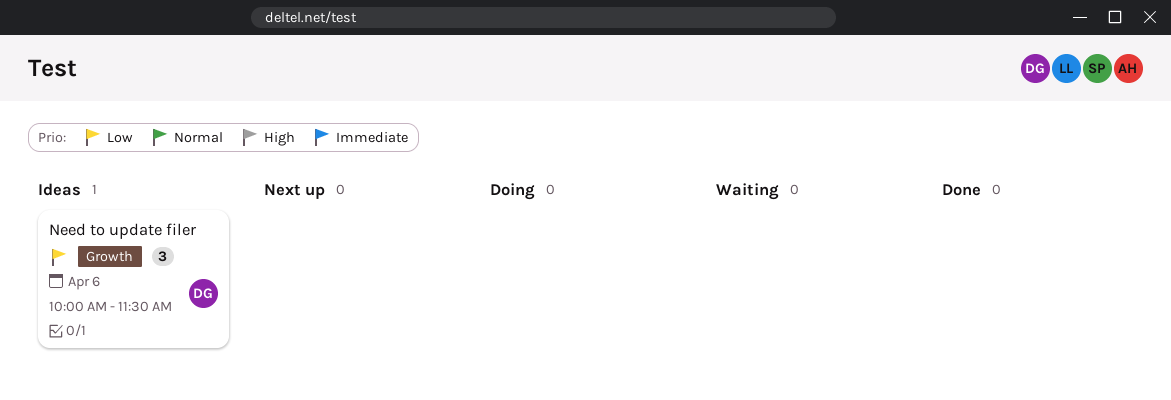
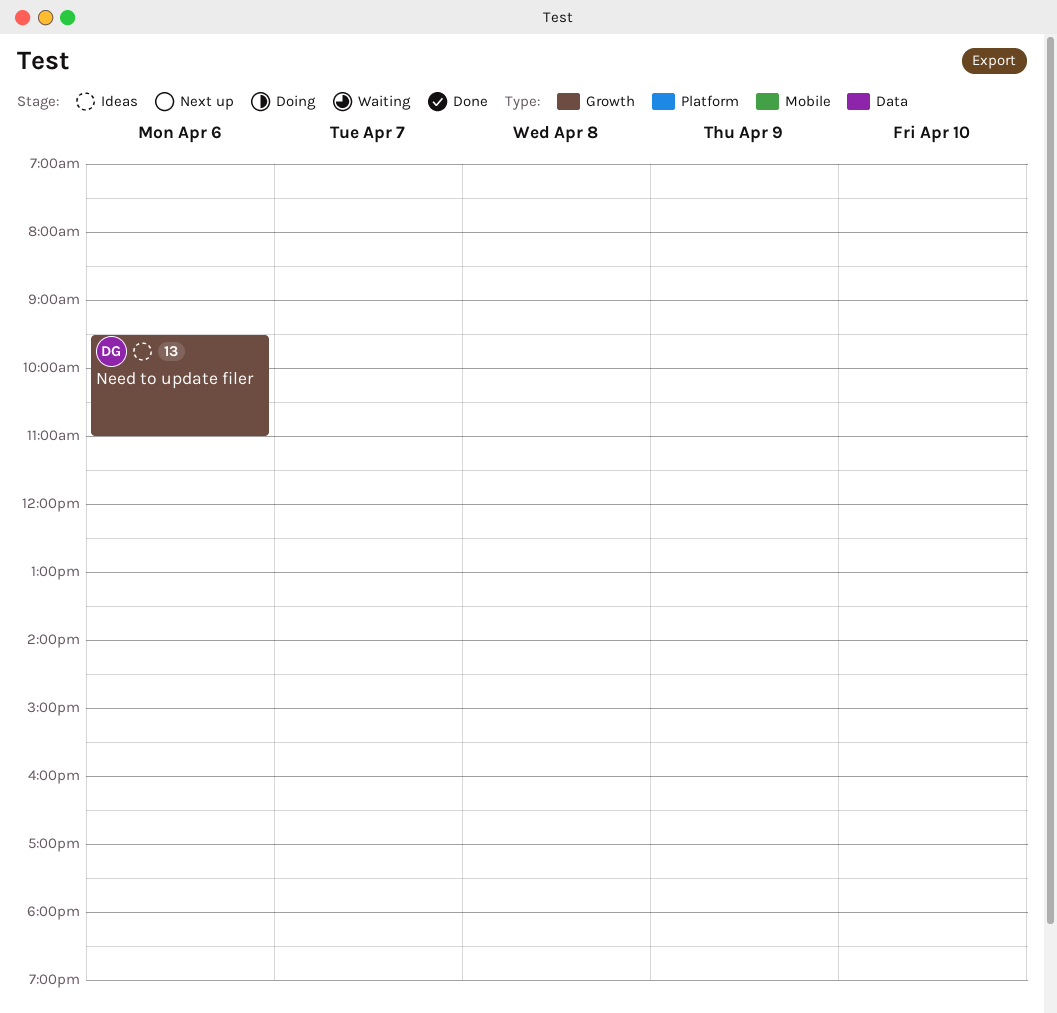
Need to update filer, estimate: 3 -> 13
Need to update filer, begins: 10:00 -> 09:30
Need to update filer, ends: 11:30 -> 11:00

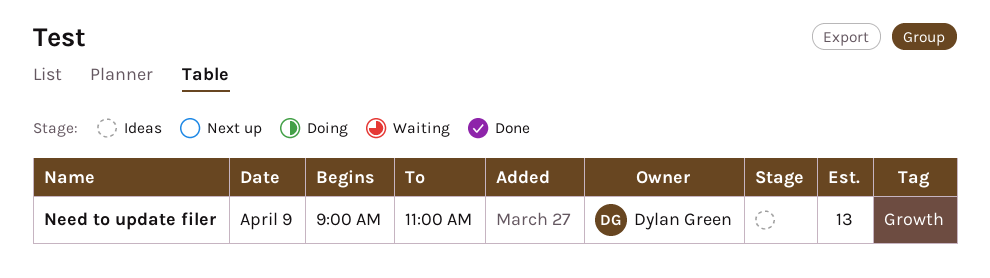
Need to update filer, day: Apr 6 -> Apr 9
Need to update filer, begins: 09:30 -> 09:00

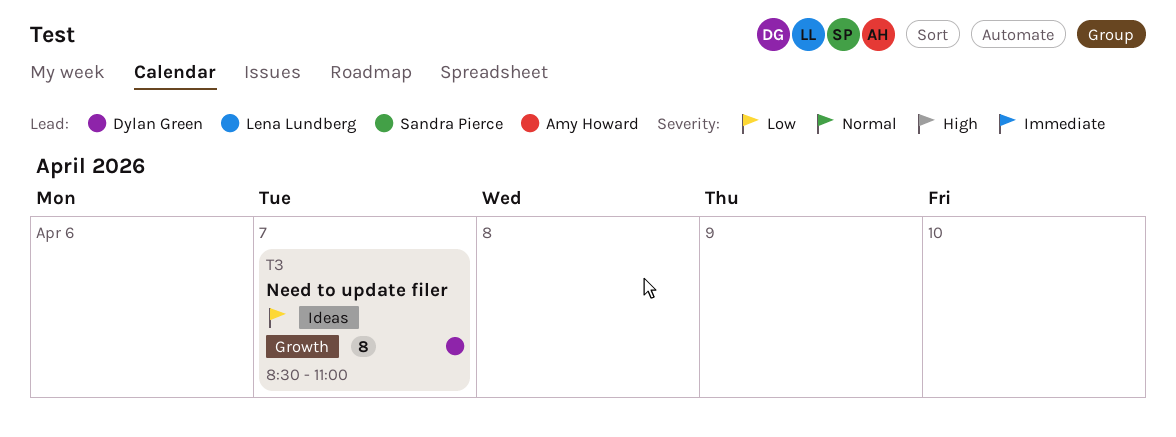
Need to update filer, estimate: 13 -> 8
Need to update filer, day: Apr 9 -> Apr 7
Need to update filer, begins: 09:00 -> 08:30

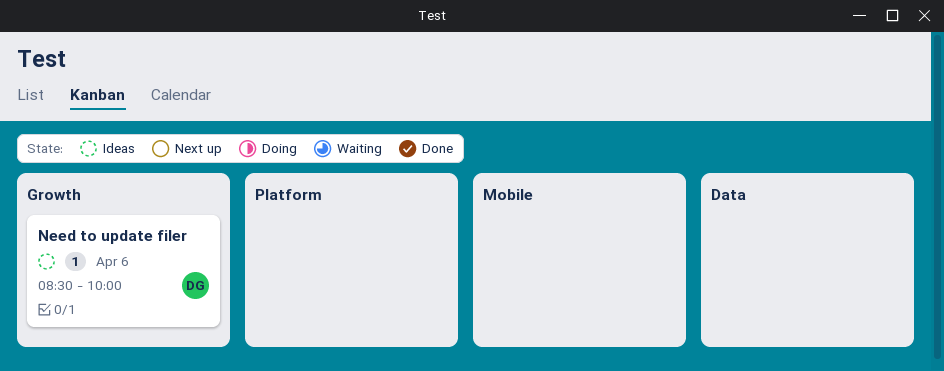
Need to update filer, estimate: 8 -> 1
Need to update filer, day: Apr 7 -> Apr 6
Need to update filer, ends: 11:00 -> 10:00

